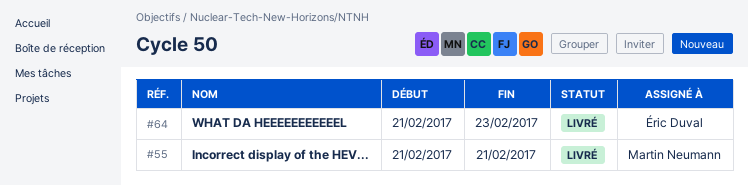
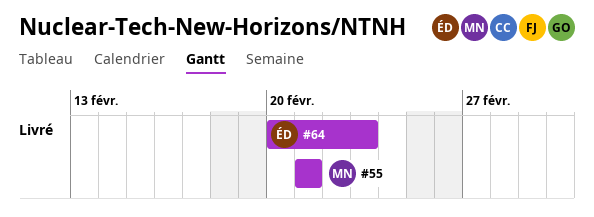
#64, start: Feb 21 -> Feb 20

